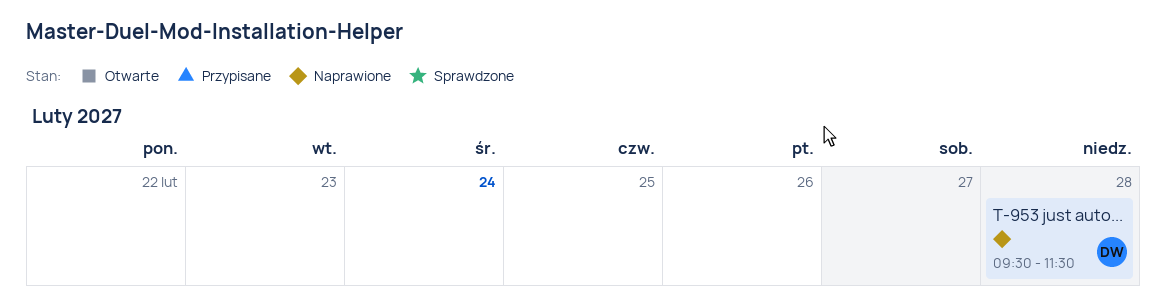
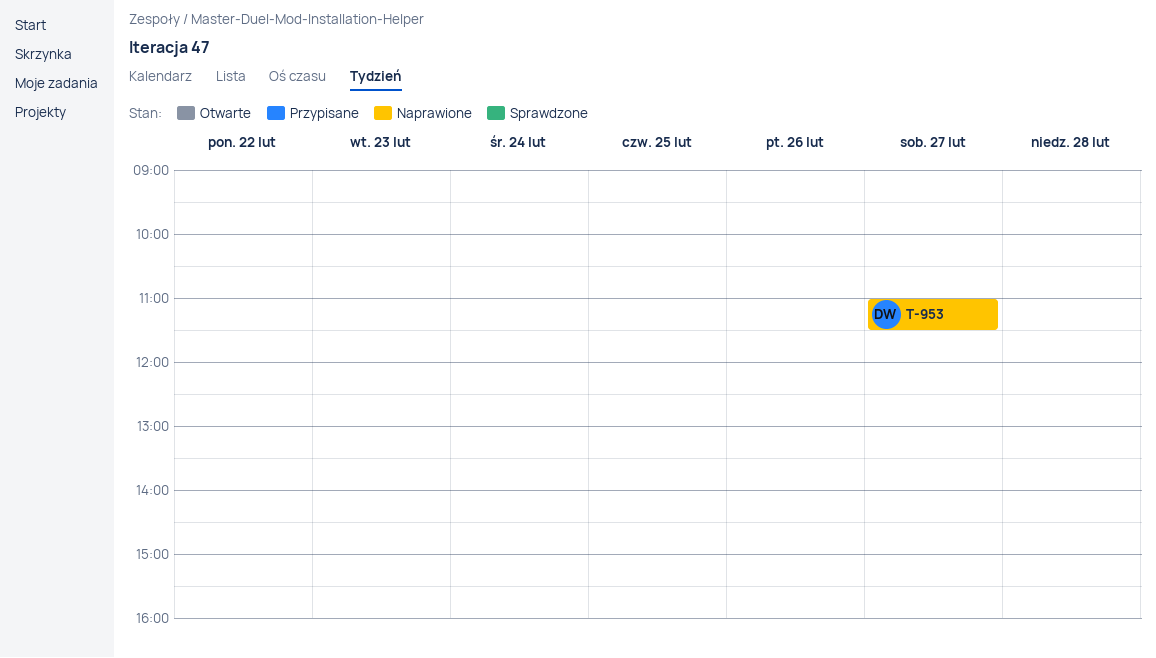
T-953, day: Feb 28 -> Feb 27
T-953, begins: 09:30 -> 11:00

